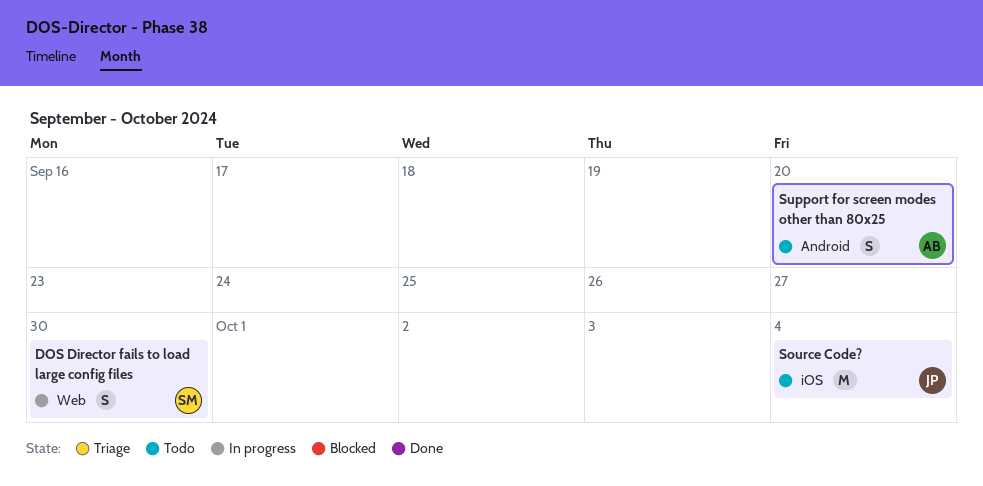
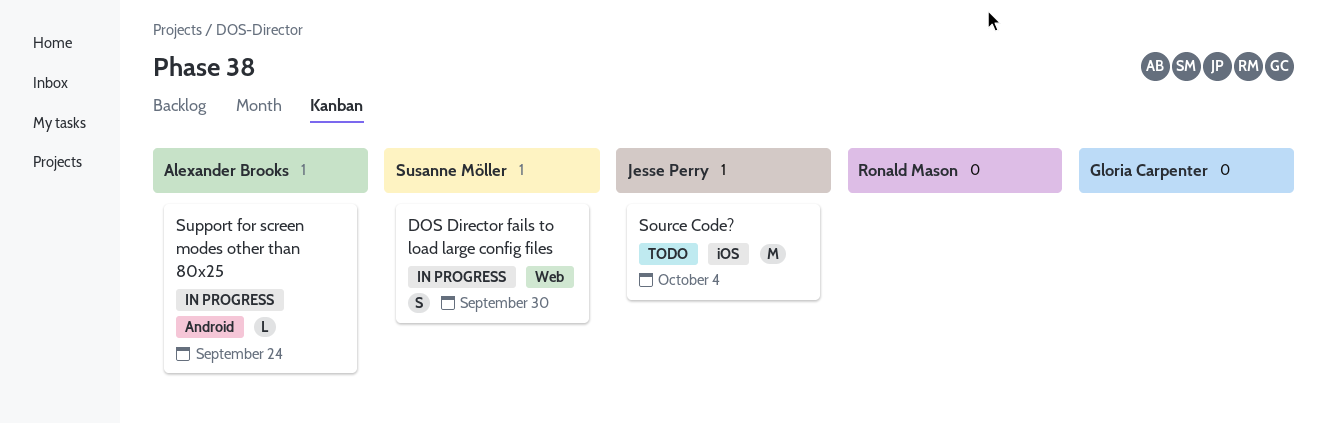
Support for screen modes other than 80x25, status: Todo -> In progress
Support for screen modes other than 80x25, estimate: S -> L
Support for screen modes other than 80x25, due: Sep 20 -> Sep 24

